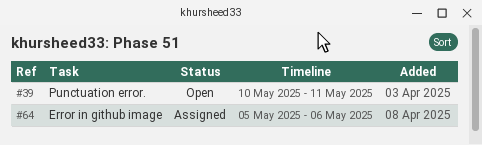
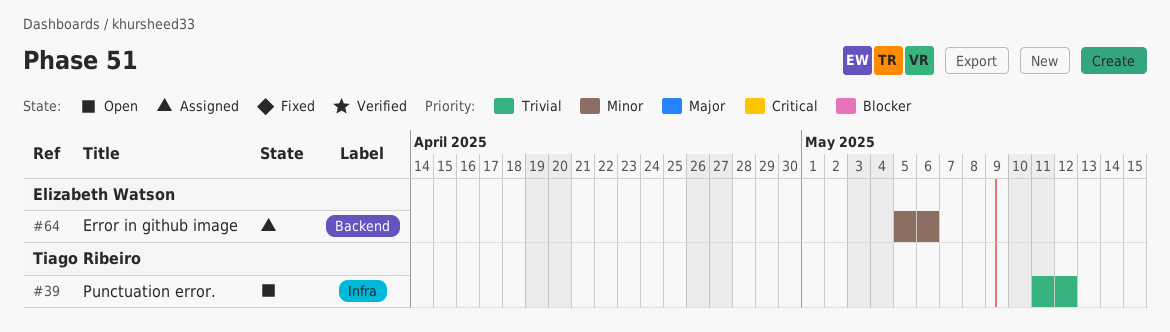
#39, start: May 10 -> May 11
#39, due: May 11 -> May 12

